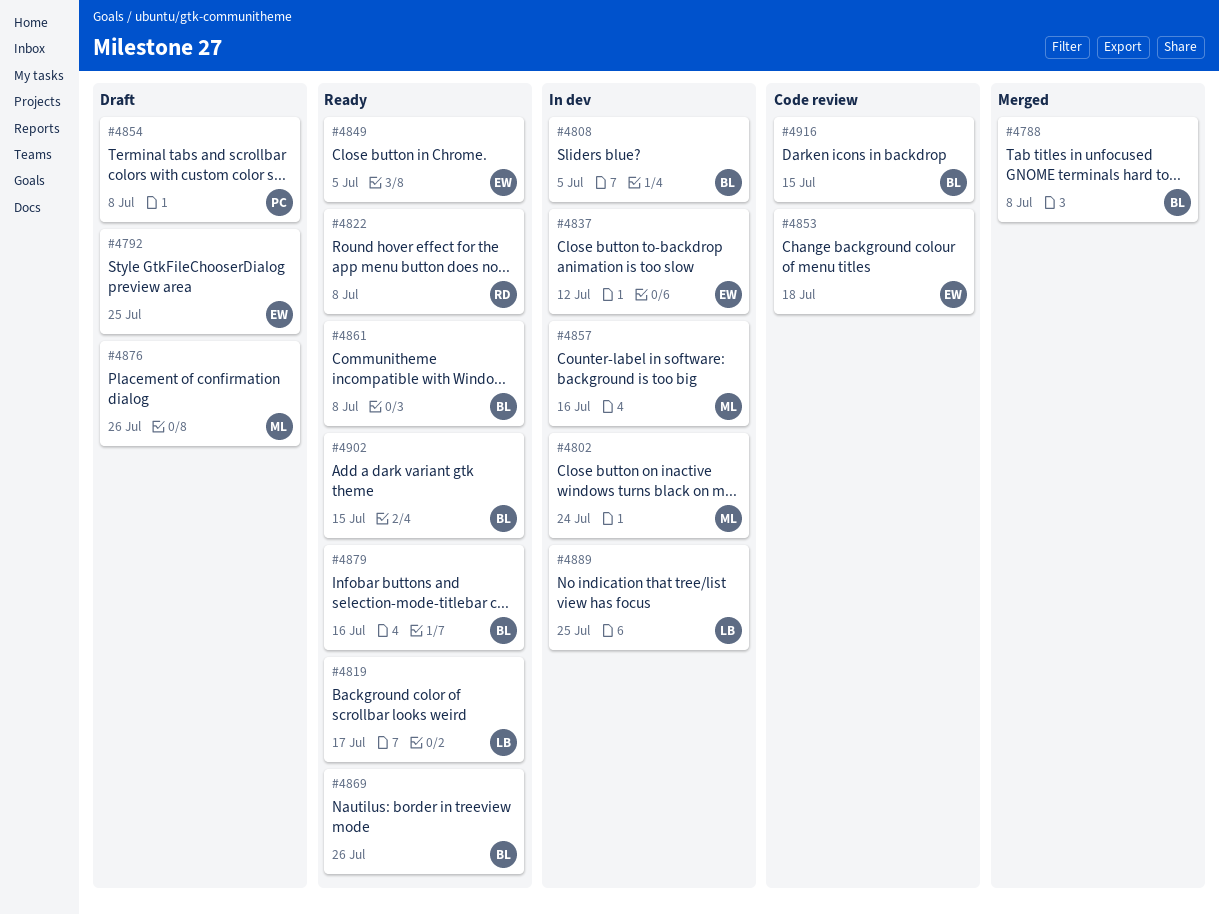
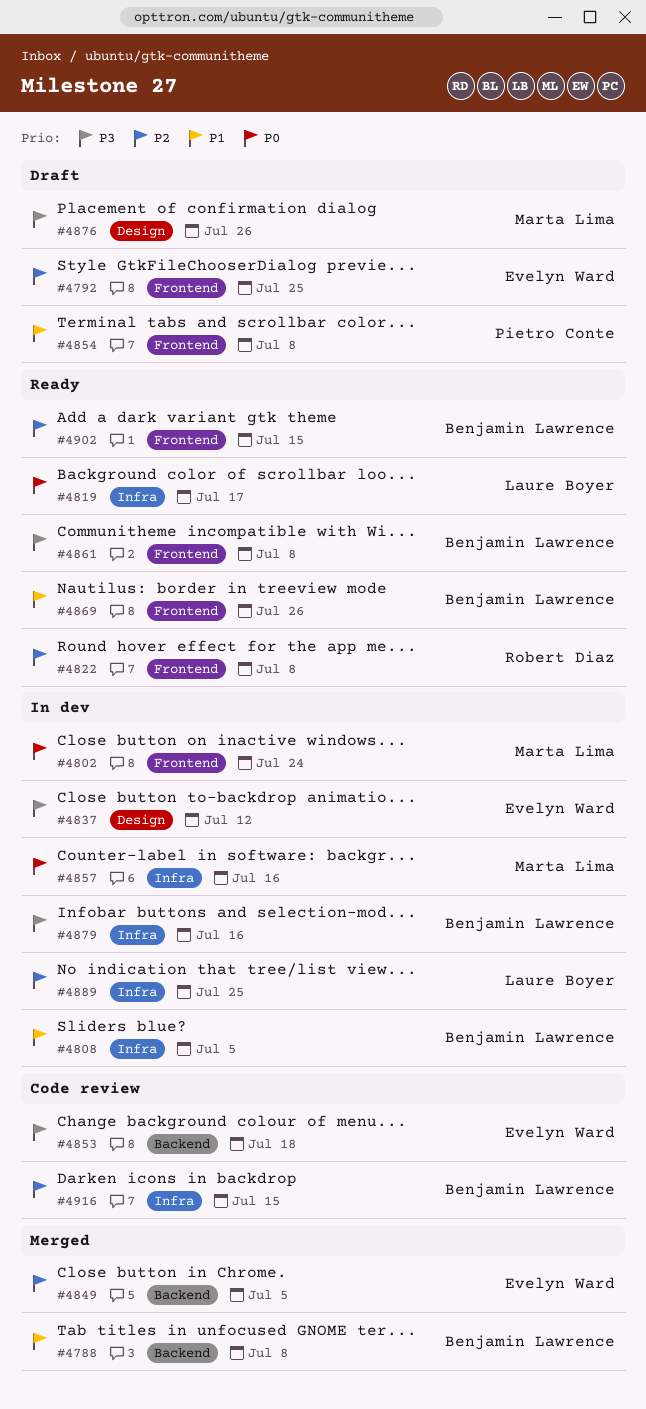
#4849, status: Ready -> Merged
#4879, status: Ready -> In dev

